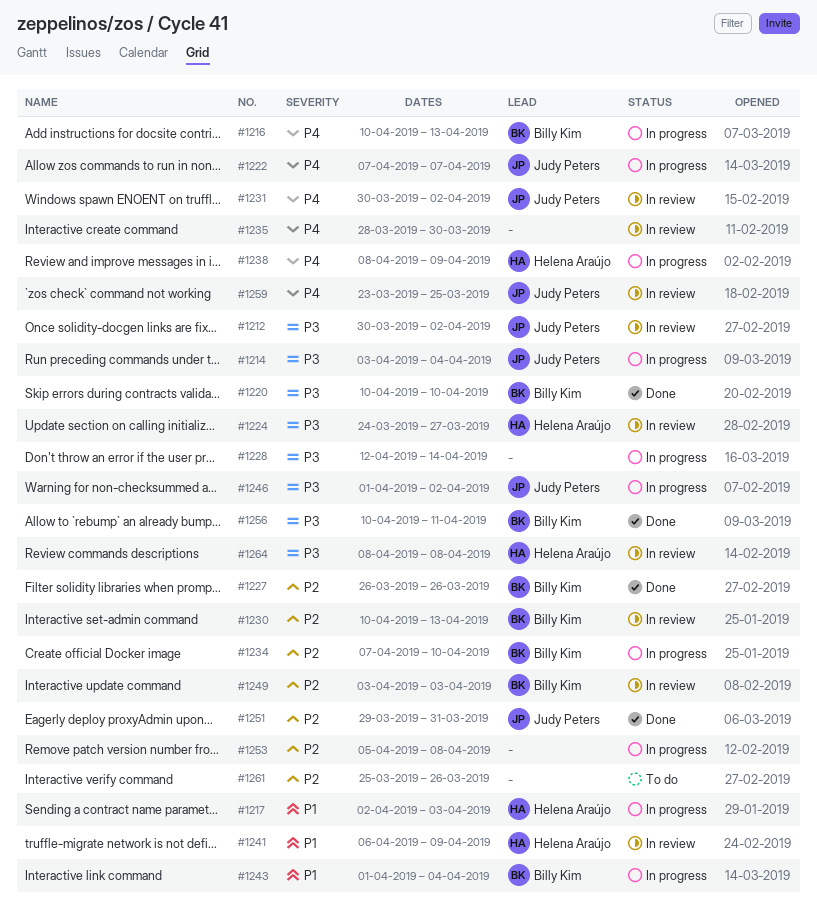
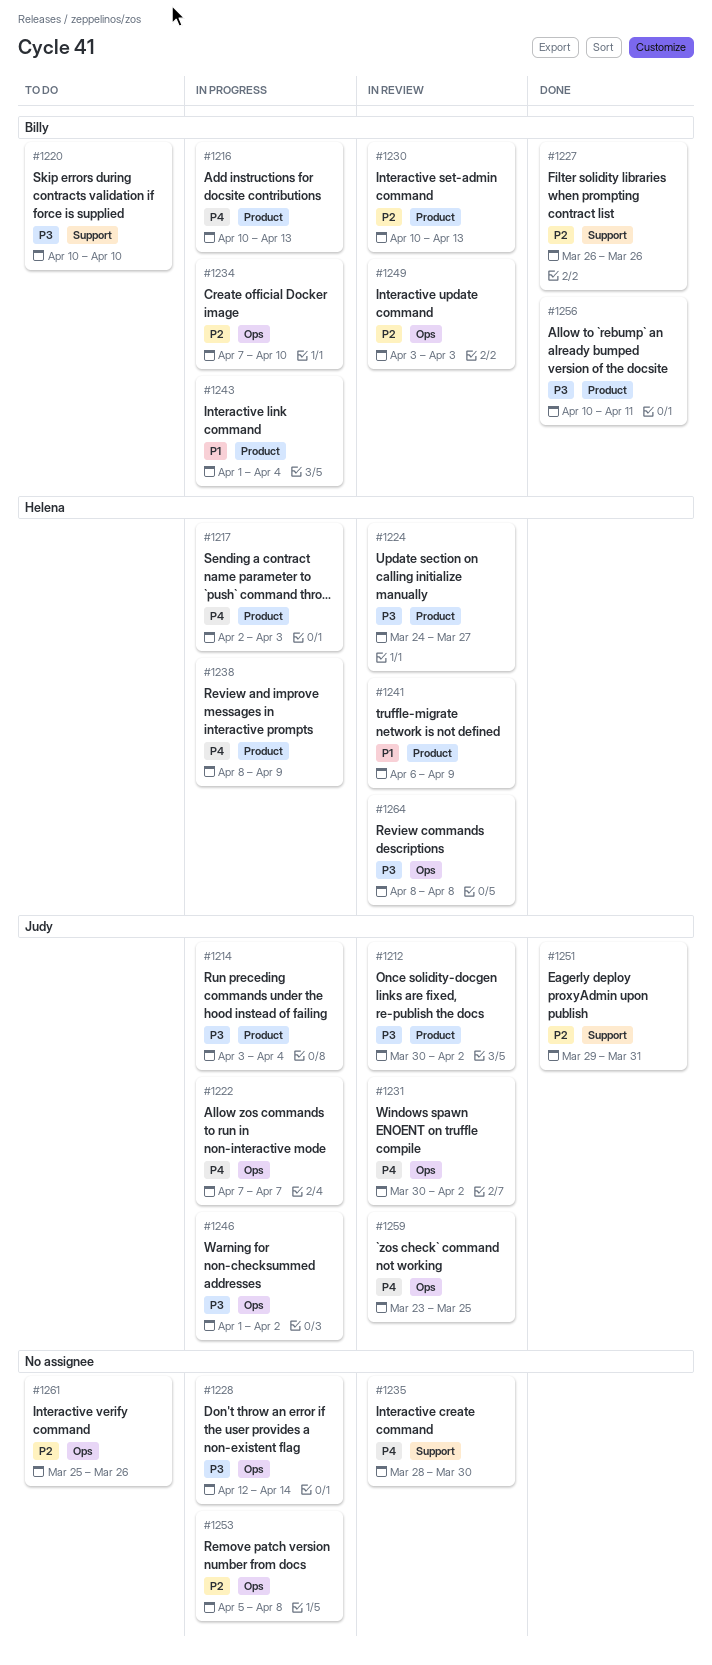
#1217, priority: P1 -> P4
#1220, status: Done -> To do

